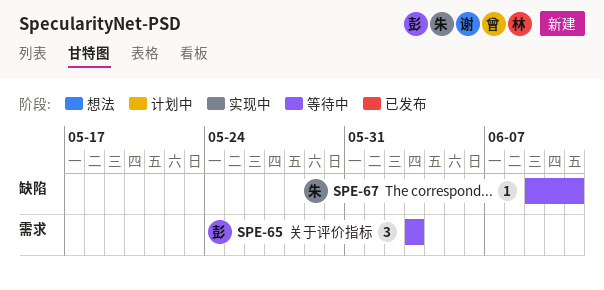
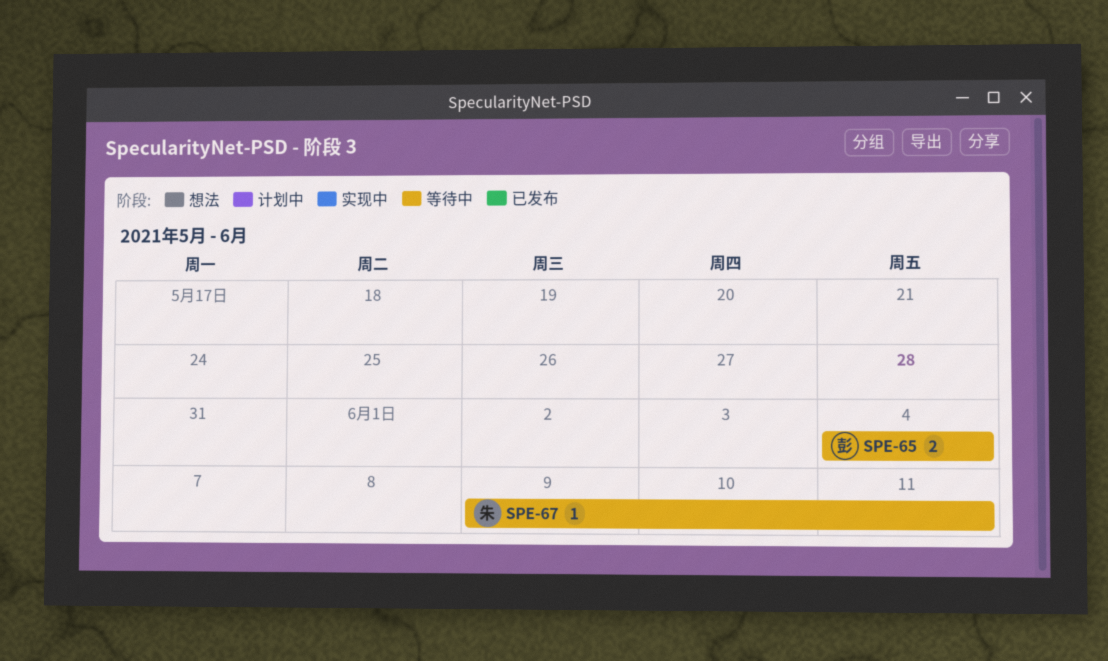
SPE-65, estimate: 3 -> 2
SPE-65, start: Jun 3 -> Jun 4
SPE-65, due: Jun 3 -> Jun 4

